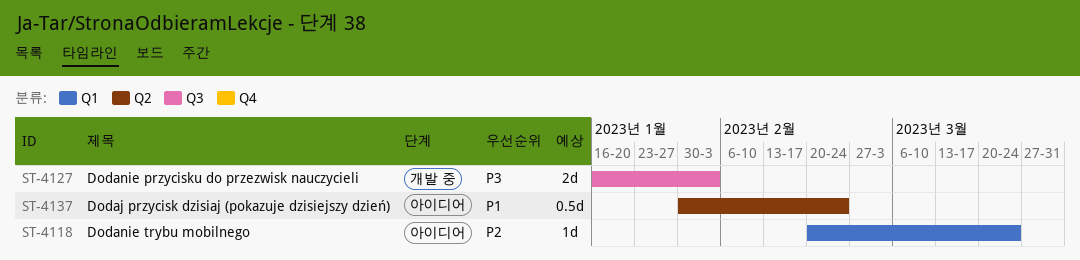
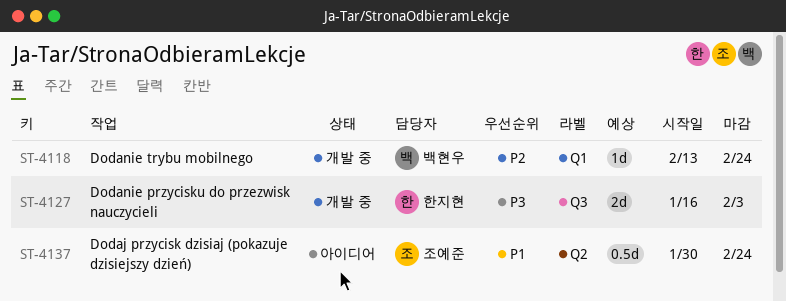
ST-4118, status: 아이디어 -> 개발 중
ST-4118, start: Feb 20 -> Feb 13
ST-4118, due: Mar 24 -> Feb 24

